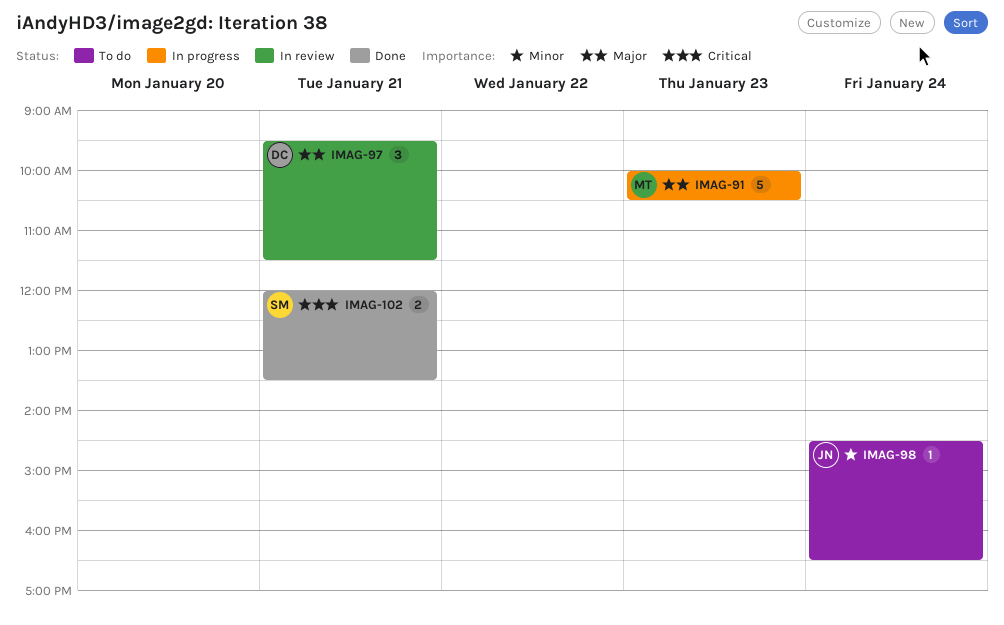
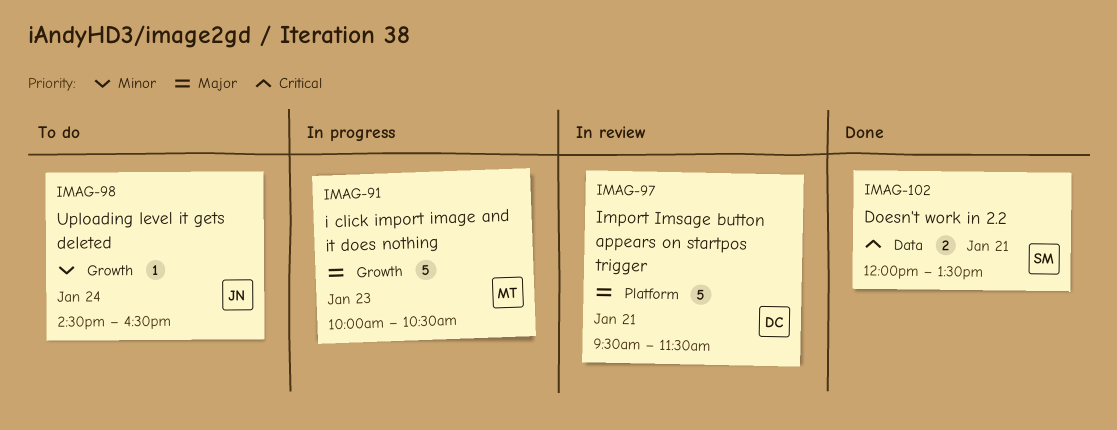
IMAG-97, estimate: 3 -> 5

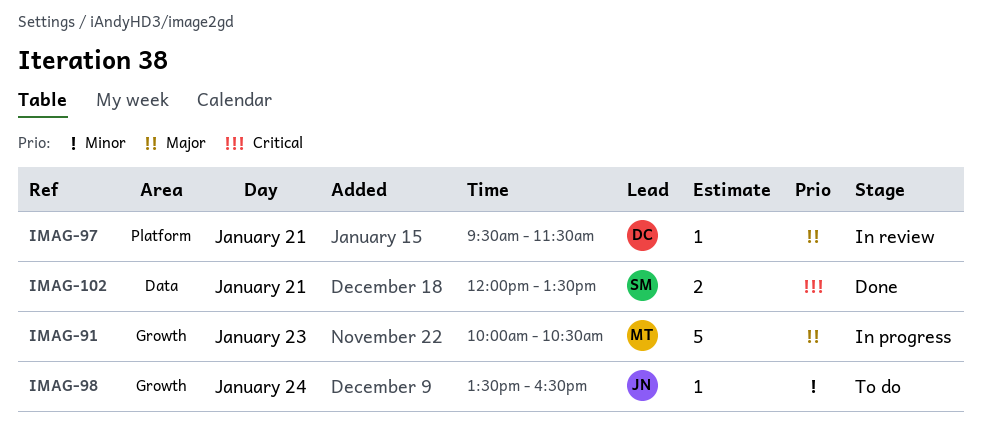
IMAG-97, estimate: 5 -> 1
IMAG-98, begins: 14:30 -> 13:30

